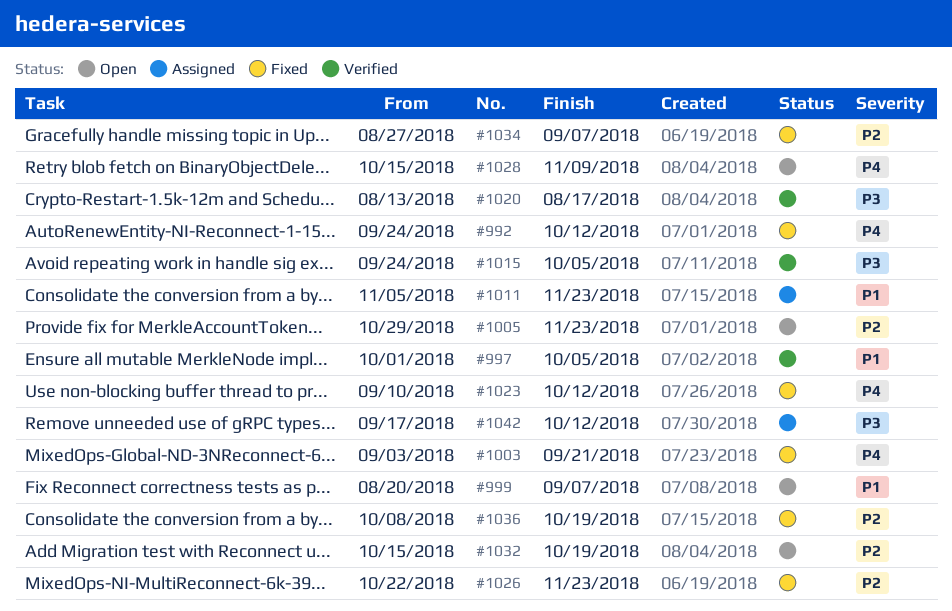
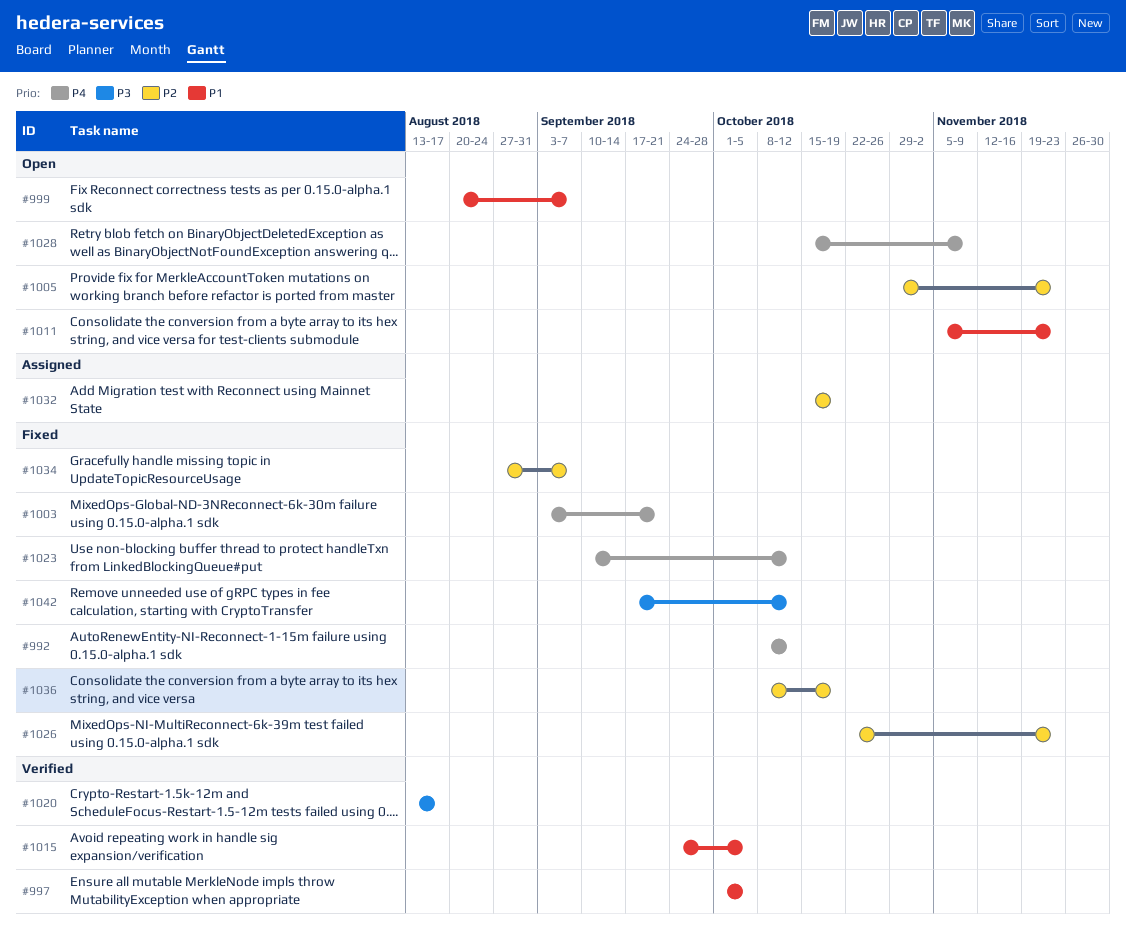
#992, start: Sep 24 -> Oct 8
#1011, status: Assigned -> Open
#1015, priority: P3 -> P1
#1032, status: Open -> Assigned
#1042, status: Assigned -> Fixed

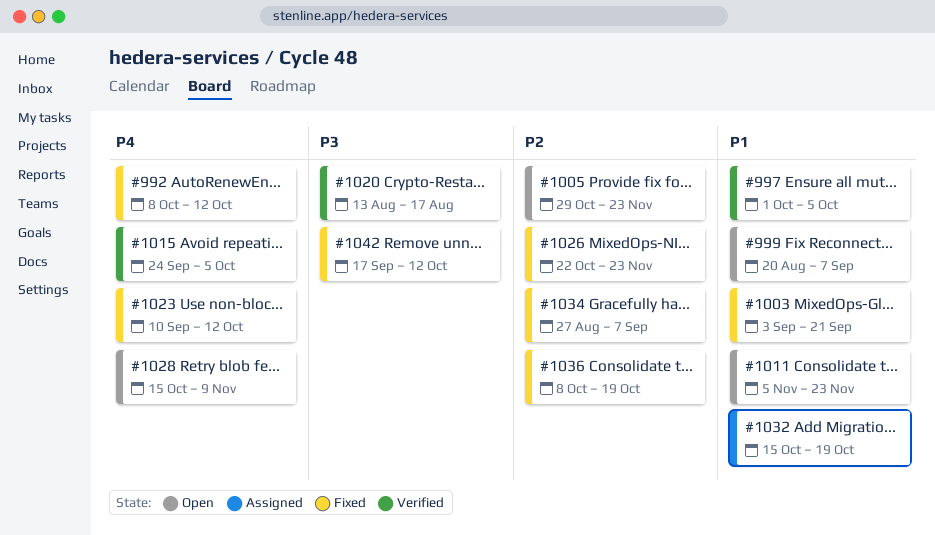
#1003, priority: P4 -> P1
#1015, priority: P1 -> P4
#1032, priority: P2 -> P1

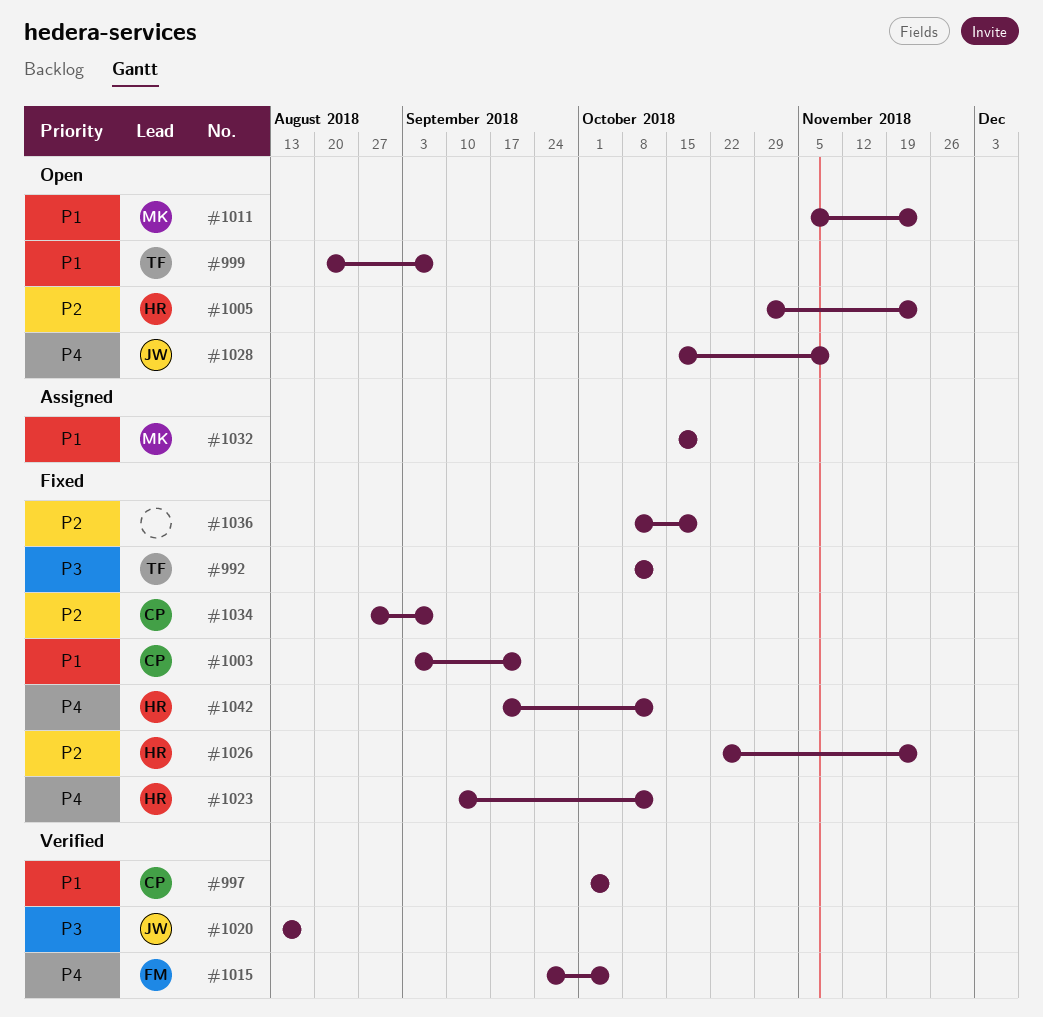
#992, priority: P4 -> P3
#1042, priority: P3 -> P4

